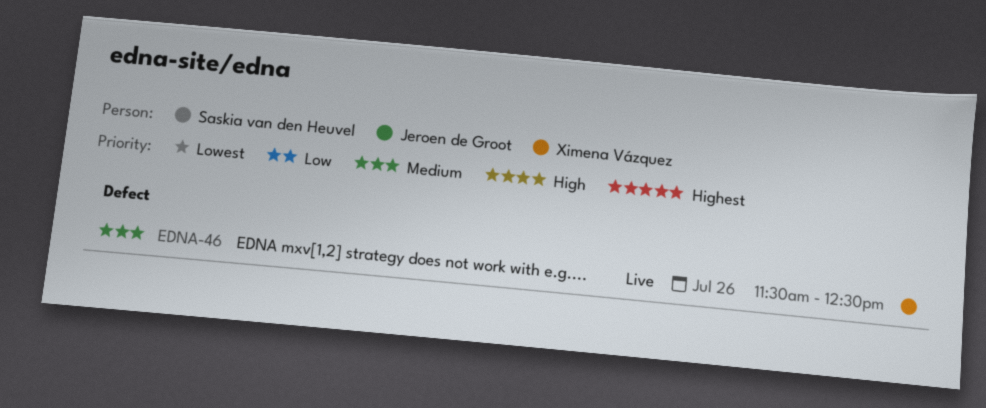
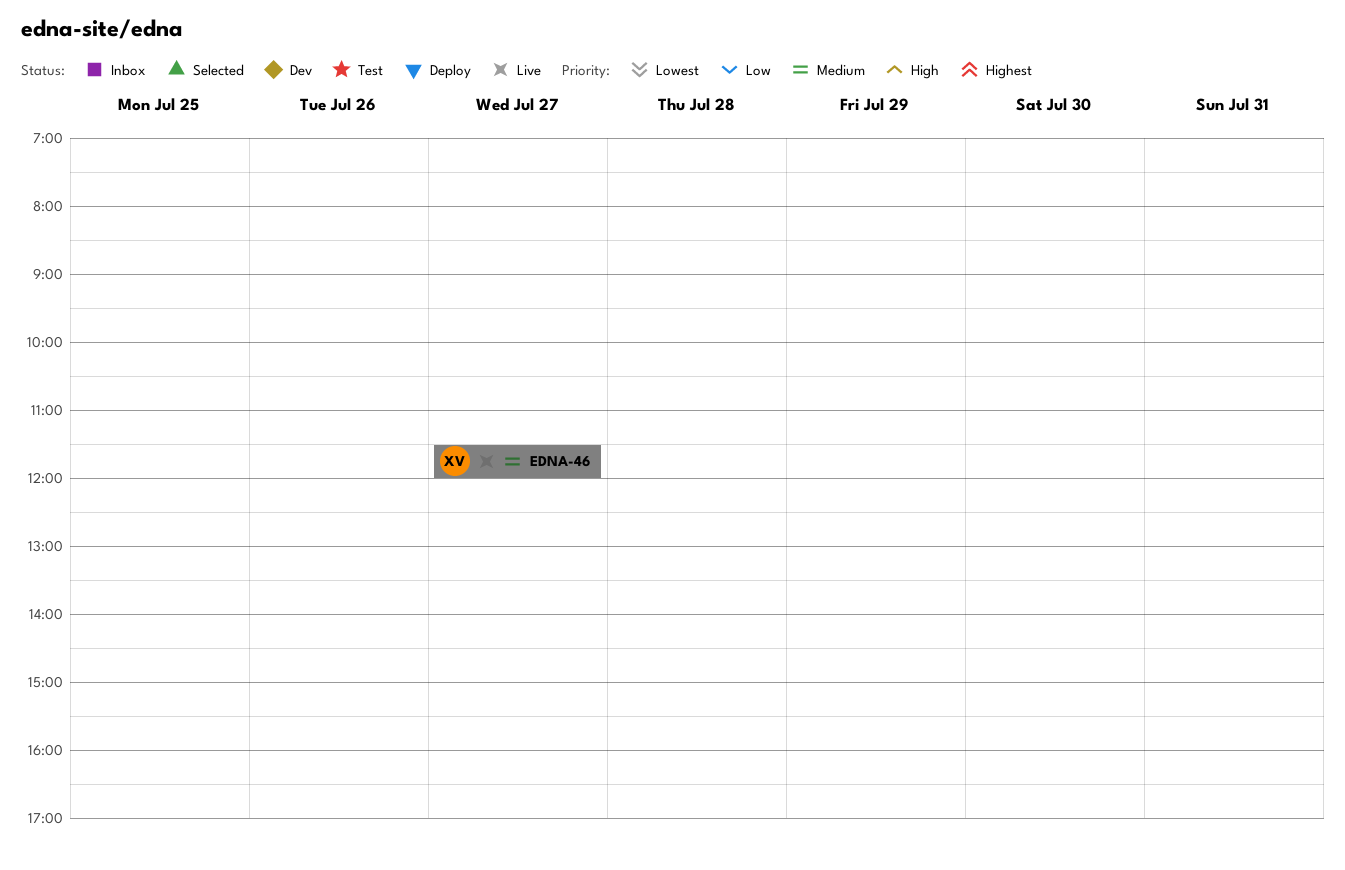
EDNA-46, day: Jul 26 -> Jul 27
EDNA-46, ends: 12:30 -> 12:00

